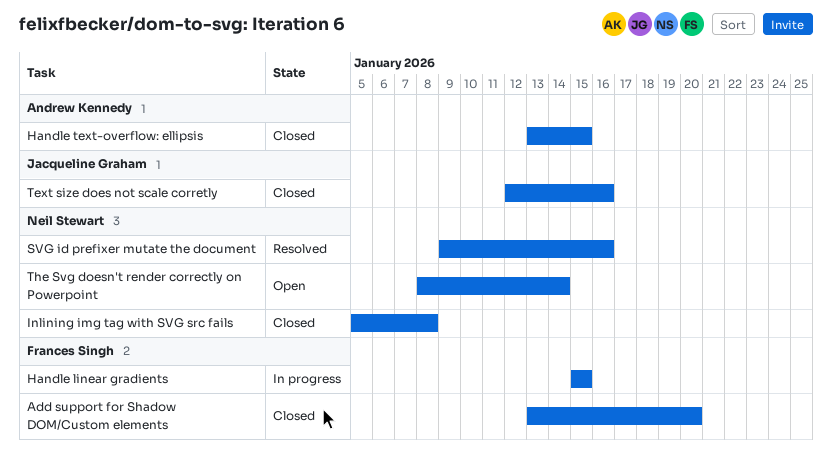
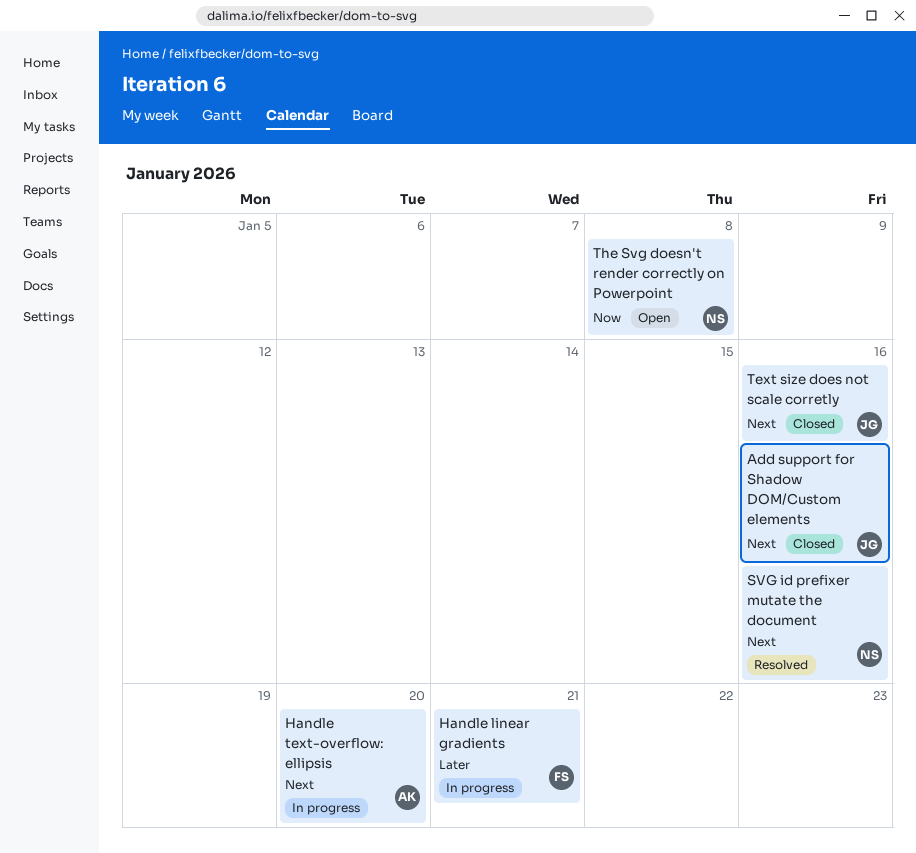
Add support for Shadow DOM/Custom elements, owner: Frances Singh -> Jacqueline Graham
Add support for Shadow DOM/Custom elements, due: Jan 20 -> Jan 16
Handle linear gradients, due: Jan 15 -> Jan 21
Handle text-overflow: ellipsis, status: Closed -> In progress
Handle text-overflow: ellipsis, due: Jan 15 -> Jan 20
Inlining img tag with SVG src fails: present -> none
The Svg doesn't render correctly on Powerpoint, due: Jan 14 -> Jan 8

